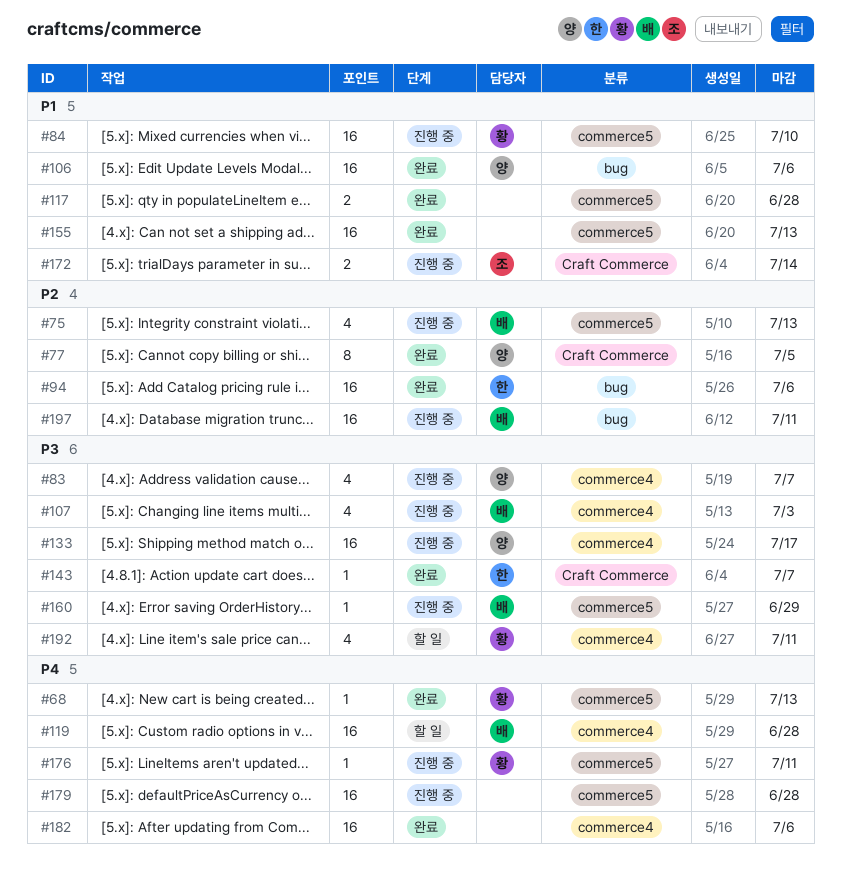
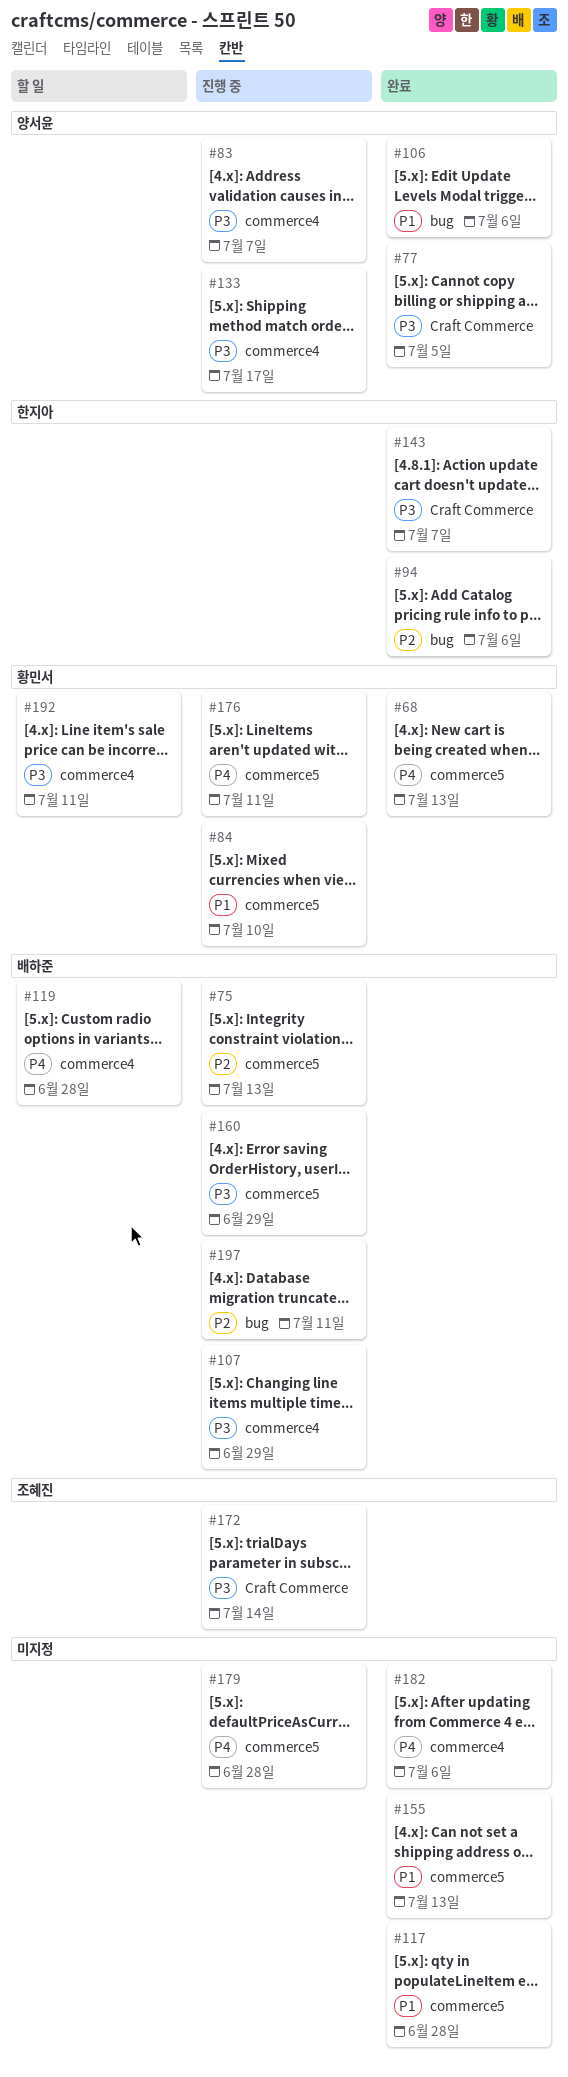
#77, priority: P2 -> P3
#107, due: Jul 3 -> Jun 29
#172, priority: P1 -> P3

